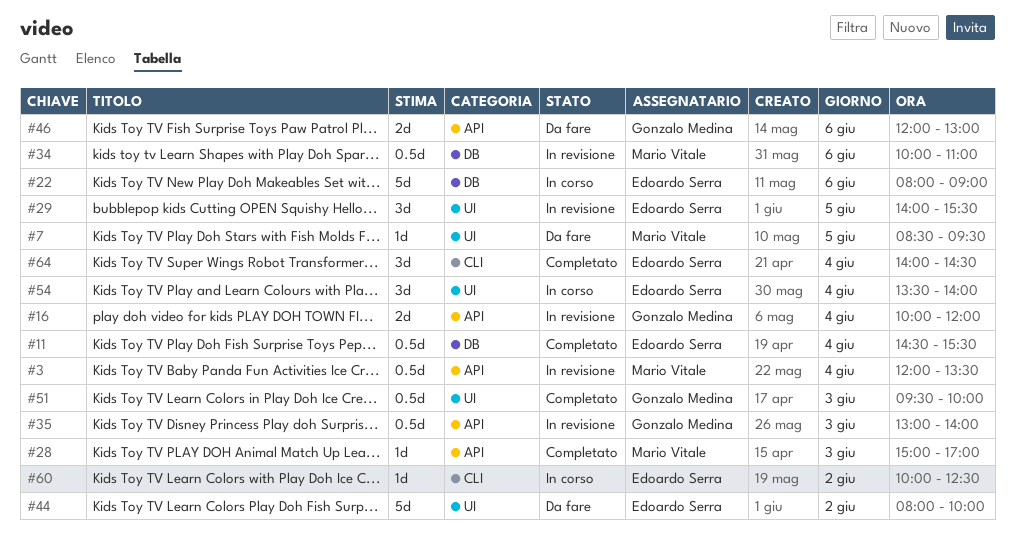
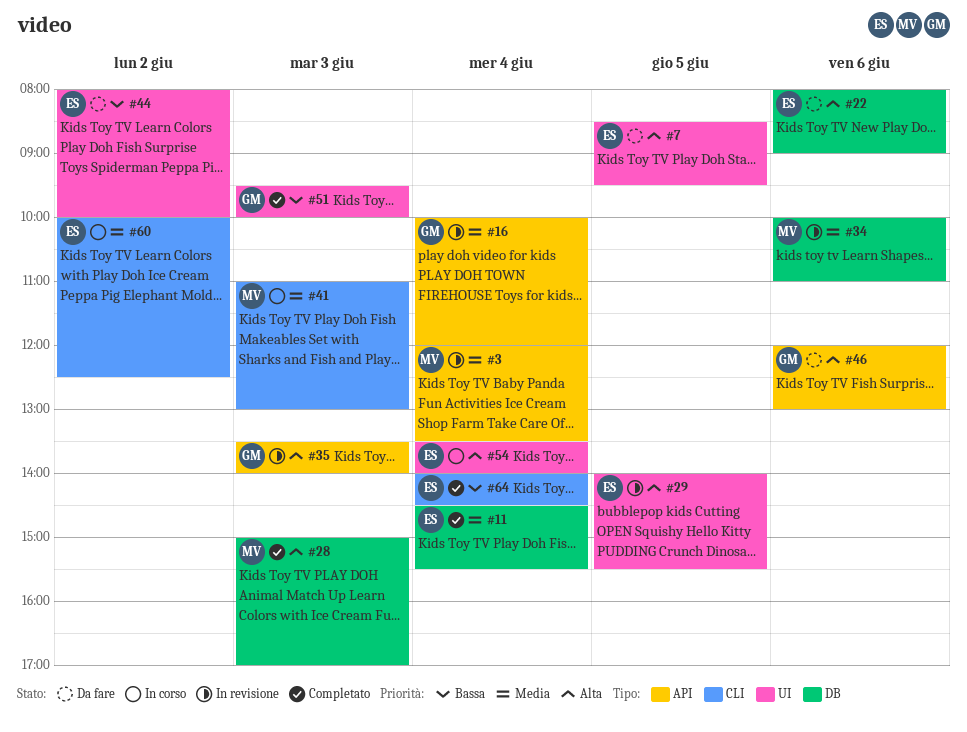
#7, owner: Mario Vitale -> Edoardo Serra
#22, status: In corso -> Da fare
#28, label: API -> DB
#35, begins: 13:00 -> 13:30
#41: none -> present

